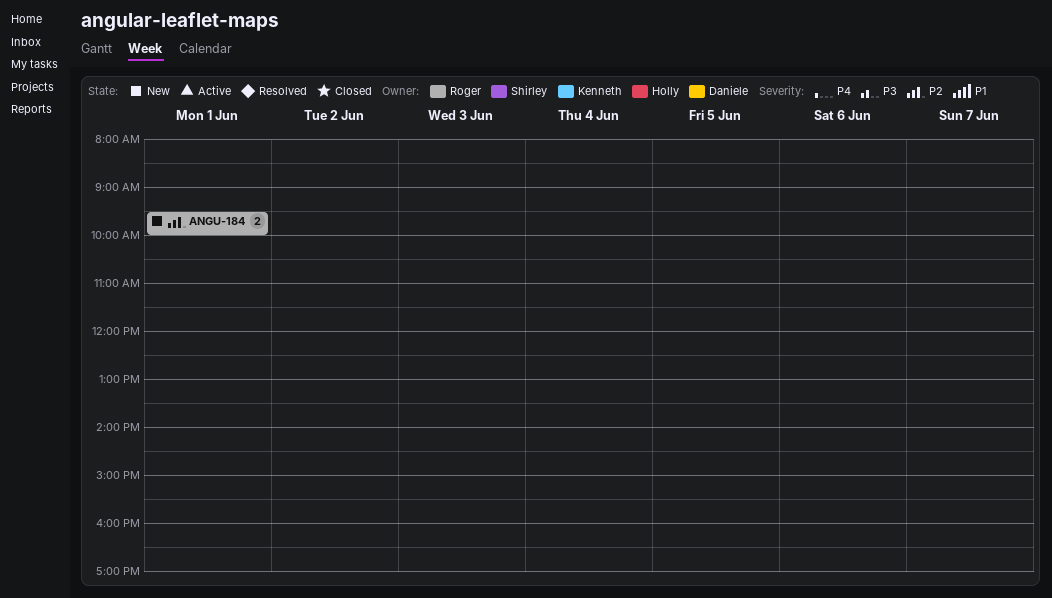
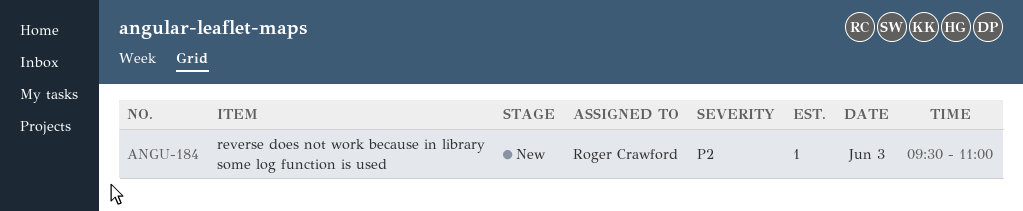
ANGU-184, estimate: 2 -> 1
ANGU-184, day: Jun 1 -> Jun 3
ANGU-184, ends: 10:00 -> 11:00

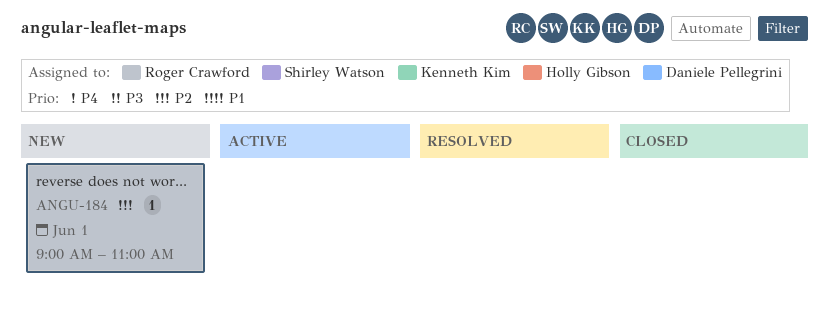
ANGU-184, day: Jun 3 -> Jun 1
ANGU-184, begins: 09:30 -> 09:00

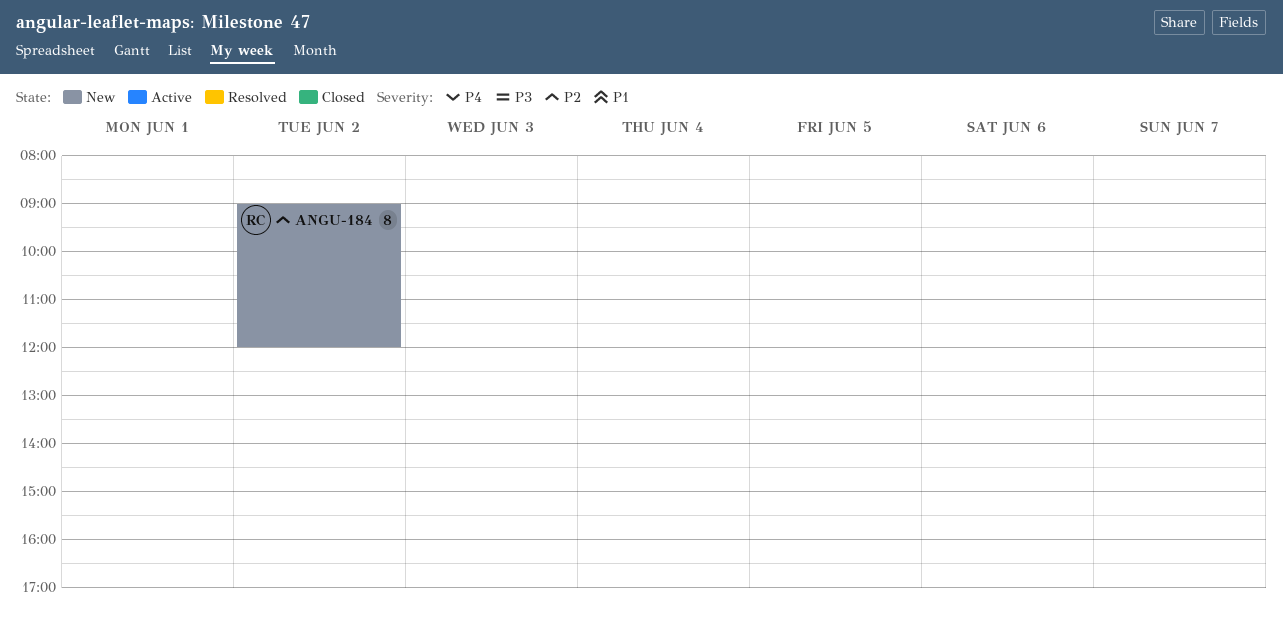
ANGU-184, estimate: 1 -> 8
ANGU-184, day: Jun 1 -> Jun 2
ANGU-184, ends: 11:00 -> 12:00

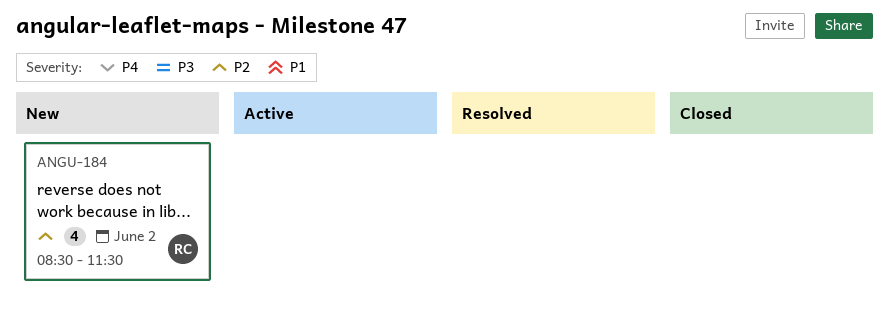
ANGU-184, estimate: 8 -> 4
ANGU-184, begins: 09:00 -> 08:30
ANGU-184, ends: 12:00 -> 11:30

